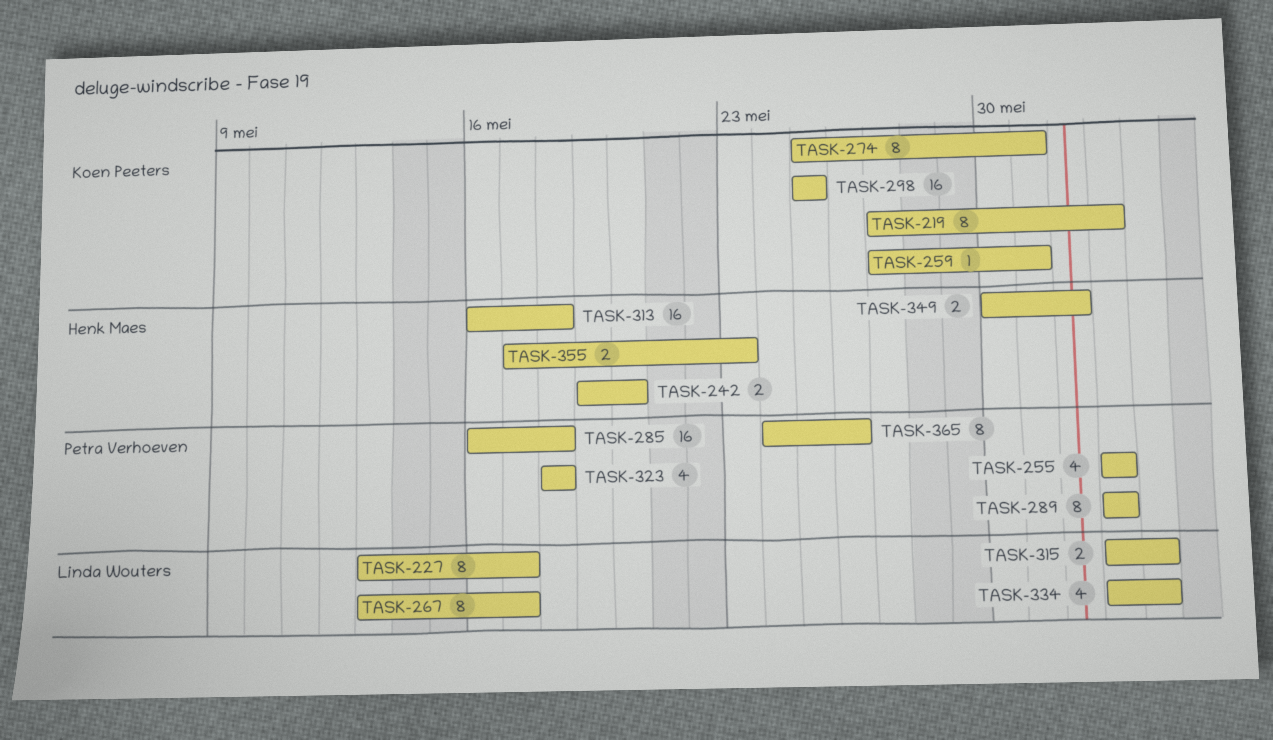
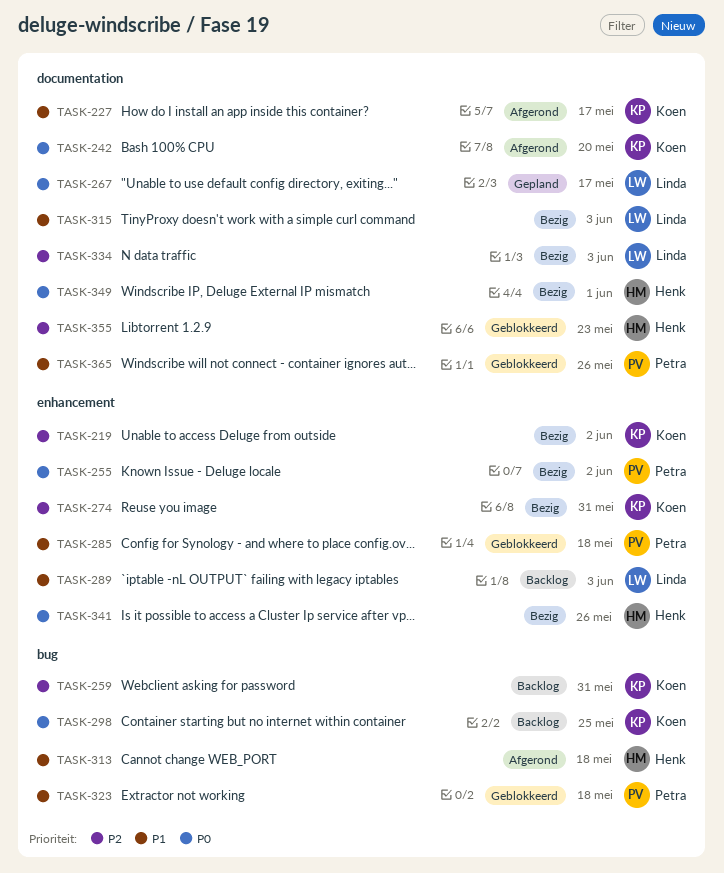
TASK-227, owner: Linda Wouters -> Koen Peeters
TASK-242, owner: Henk Maes -> Koen Peeters
TASK-289, owner: Petra Verhoeven -> Linda Wouters
TASK-289, due: Jun 2 -> Jun 3
TASK-341: none -> present

